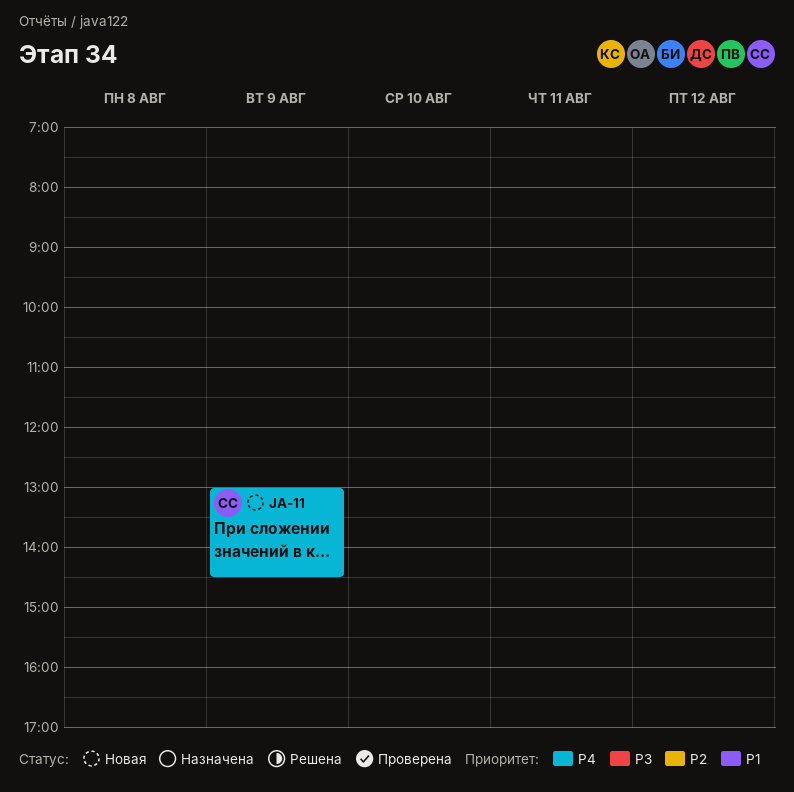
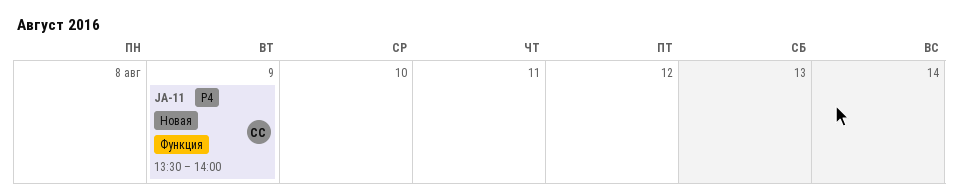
JA-11, begins: 13:00 -> 13:30
JA-11, ends: 14:30 -> 14:00

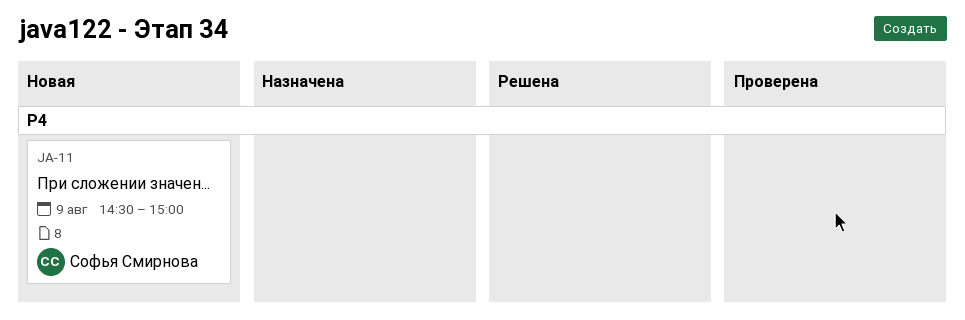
JA-11, begins: 13:30 -> 14:30
JA-11, ends: 14:00 -> 15:00

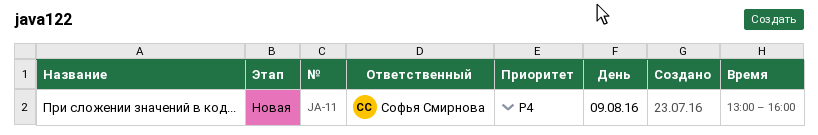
JA-11, begins: 14:30 -> 13:00
JA-11, ends: 15:00 -> 16:00

